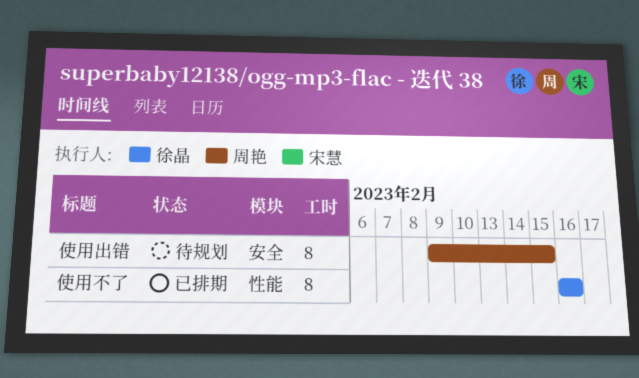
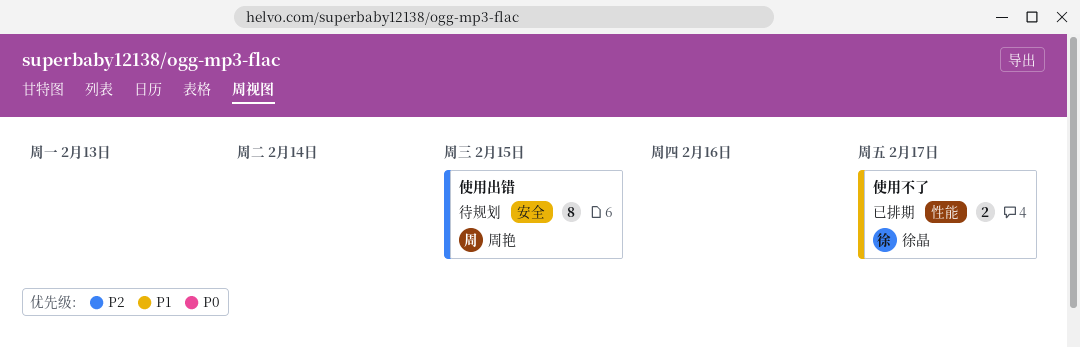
使用不了, estimate: 8 -> 2
使用不了, due: Feb 16 -> Feb 17

